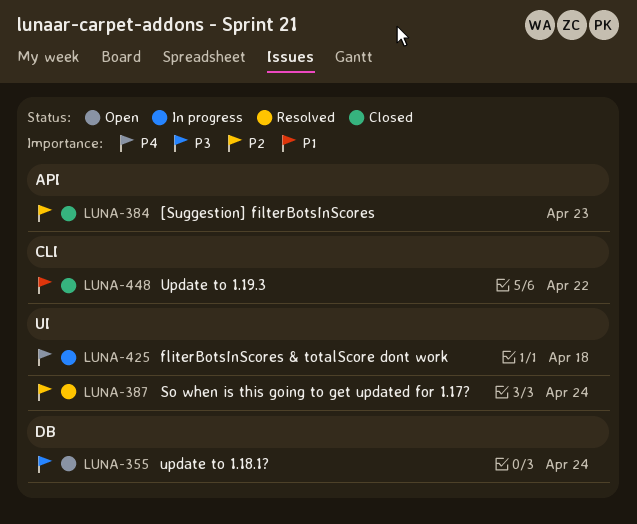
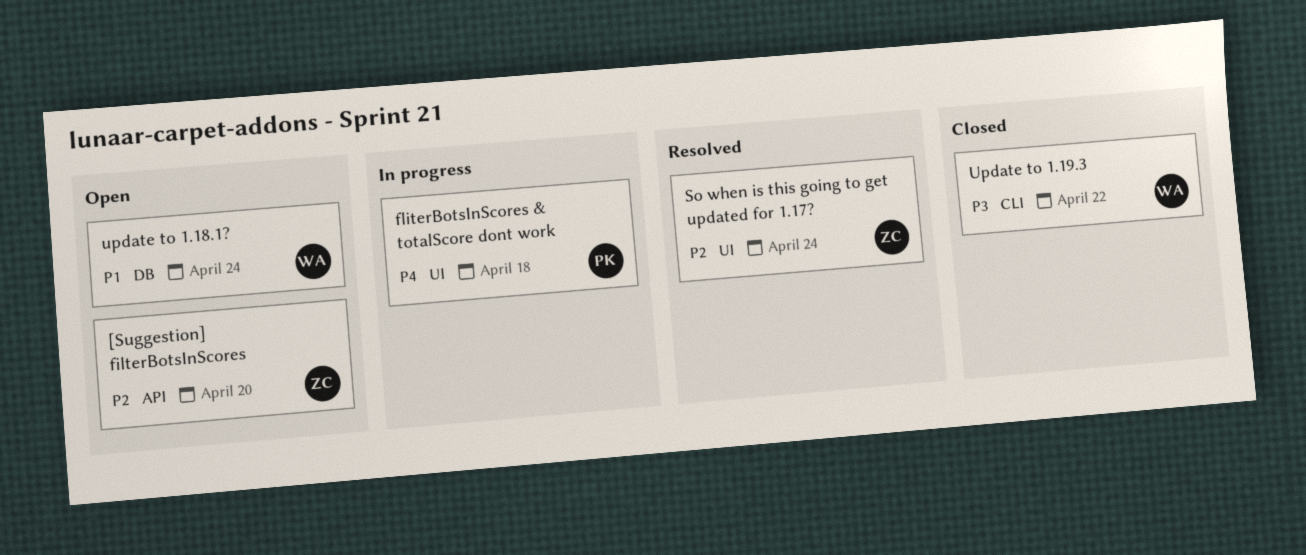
[Suggestion] filterBotsInScores, status: Closed -> Open
[Suggestion] filterBotsInScores, due: Apr 23 -> Apr 20
update to 1.18.1?, priority: P3 -> P1
Update to 1.19.3, priority: P1 -> P3

